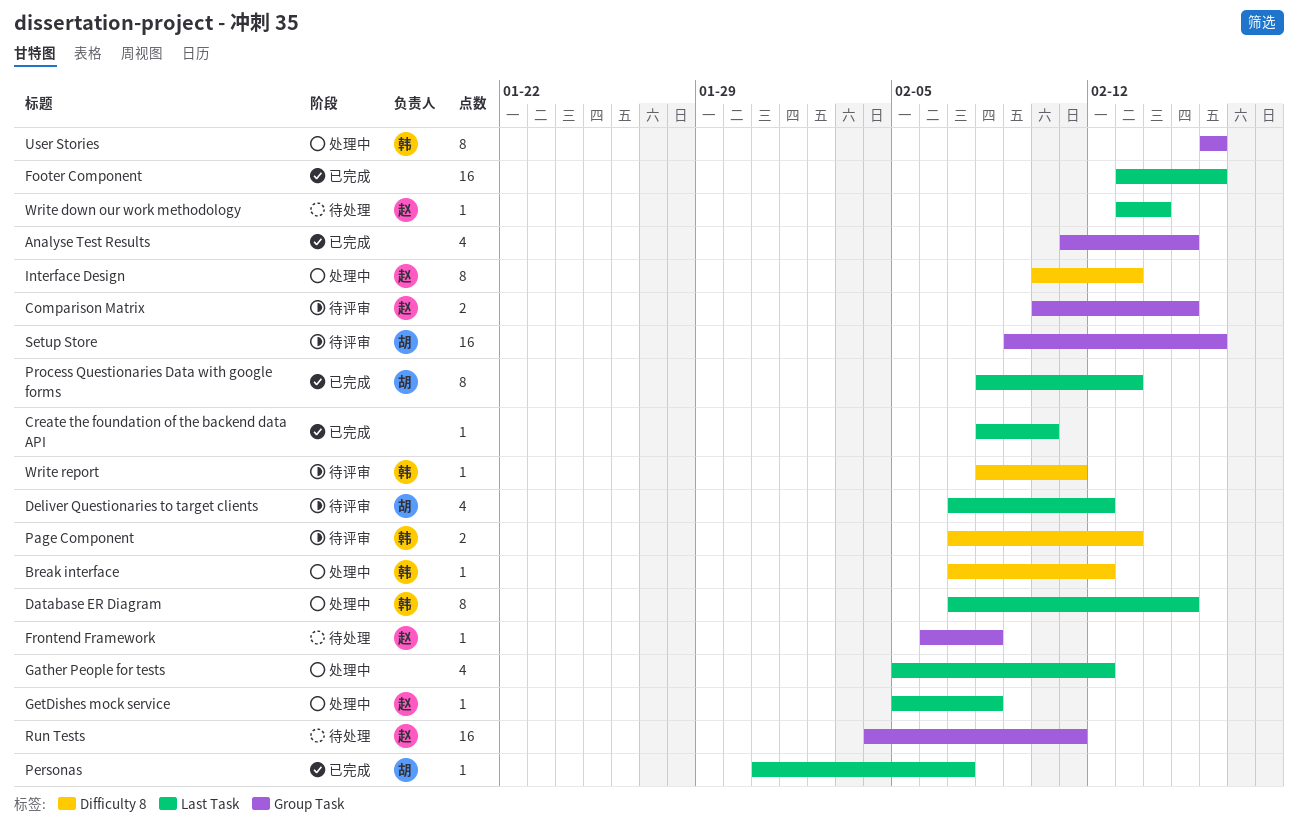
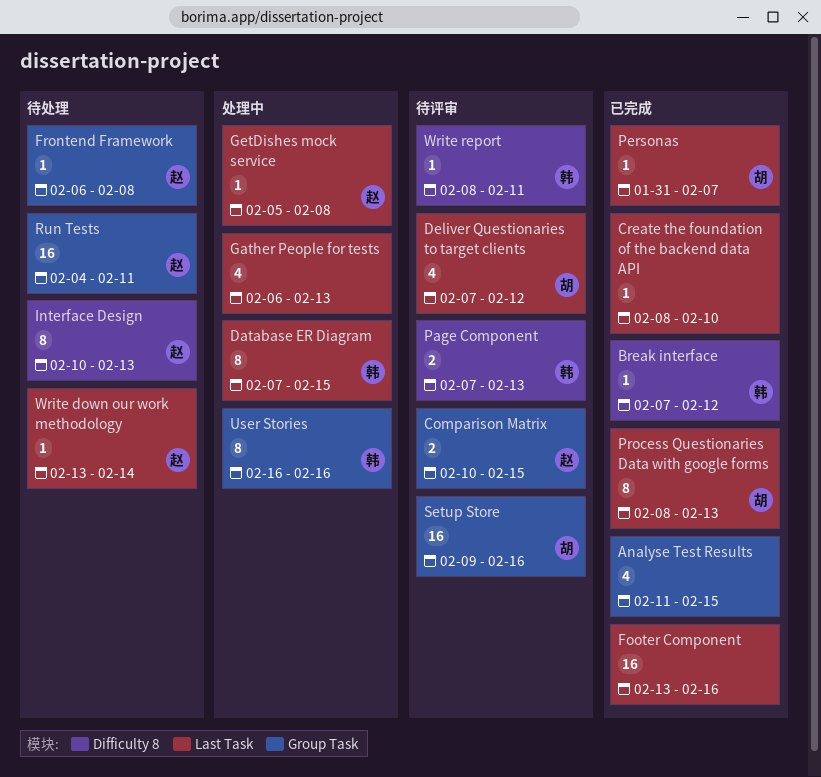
Break interface, status: 处理中 -> 已完成
Gather People for tests, start: Feb 5 -> Feb 6
Gather People for tests, due: Feb 12 -> Feb 13
Interface Design, status: 处理中 -> 待处理

